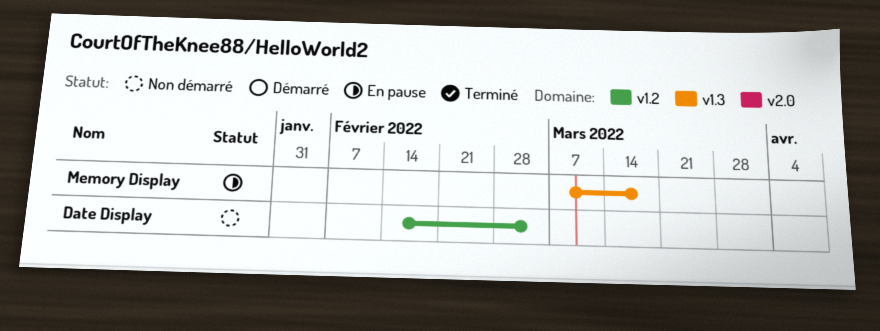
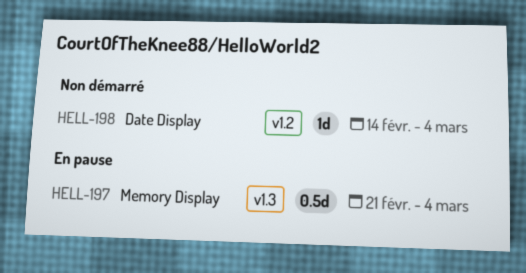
Memory Display, start: Mar 7 -> Feb 21
Memory Display, due: Mar 18 -> Mar 4

